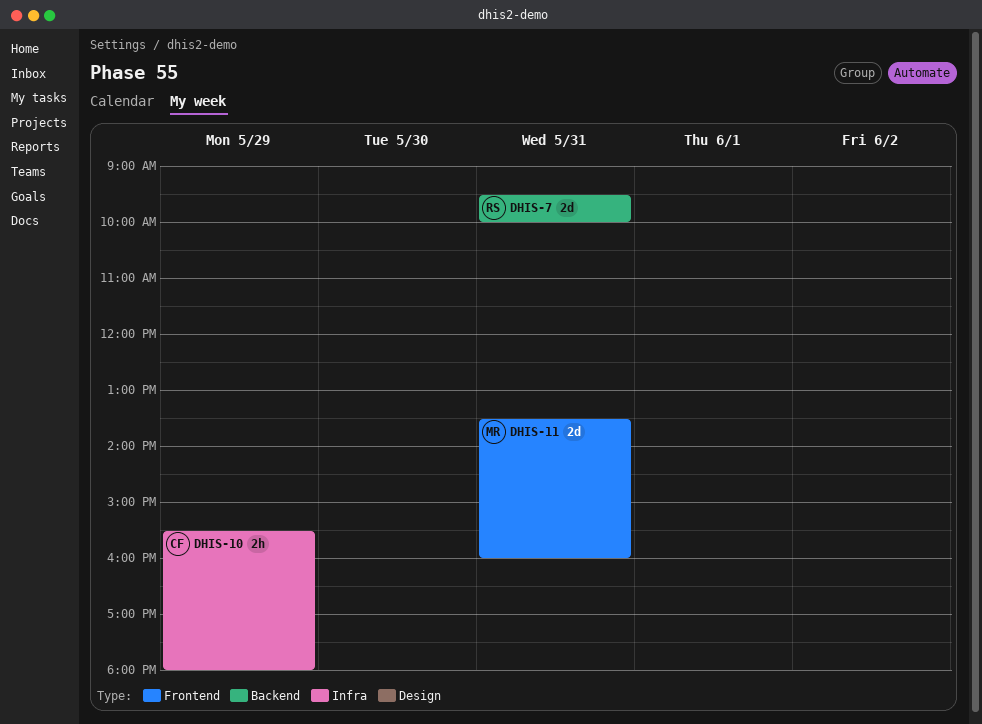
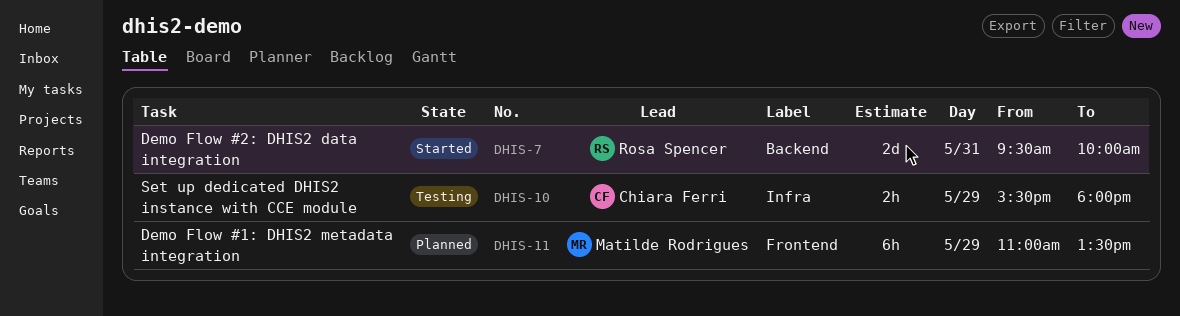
DHIS-11, estimate: 2d -> 6h
DHIS-11, day: May 31 -> May 29
DHIS-11, begins: 13:30 -> 11:00
DHIS-11, ends: 16:00 -> 13:30

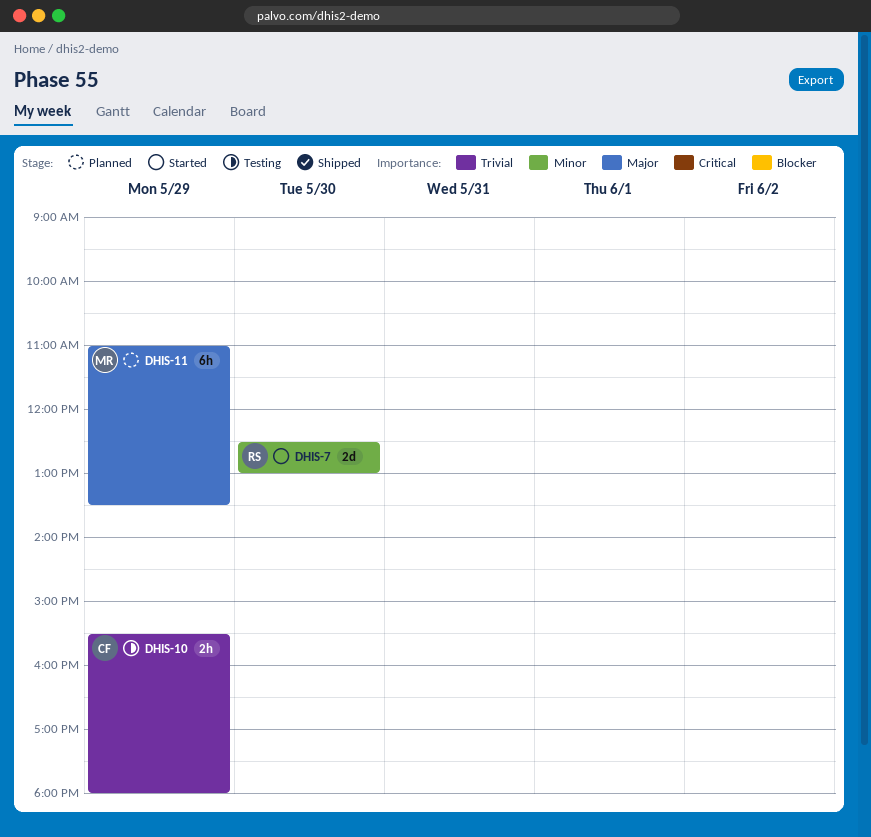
DHIS-7, day: May 31 -> May 30
DHIS-7, begins: 09:30 -> 12:30
DHIS-7, ends: 10:00 -> 13:00

